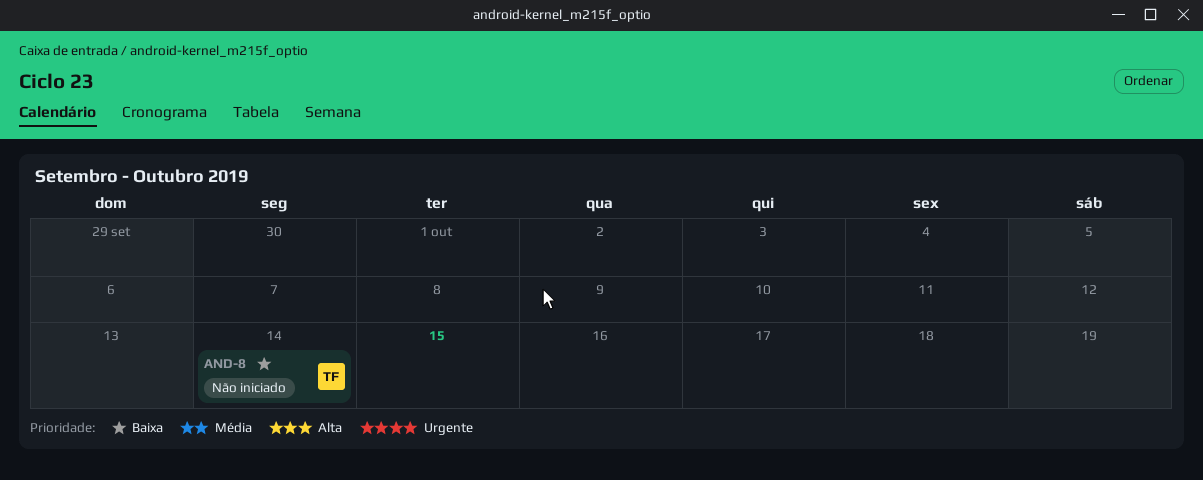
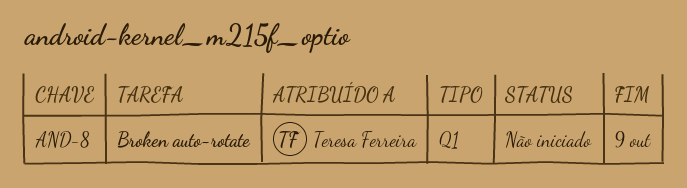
AND-8, due: Oct 14 -> Oct 9

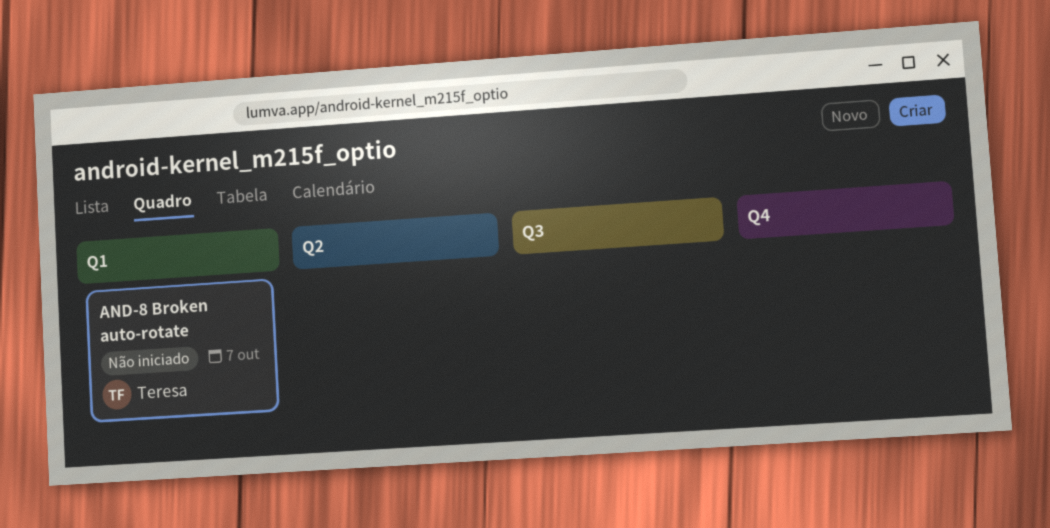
AND-8, due: Oct 9 -> Oct 7

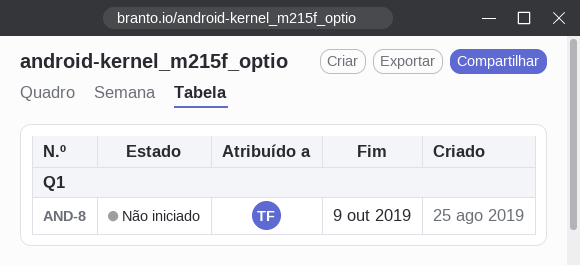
AND-8, due: Oct 7 -> Oct 9

